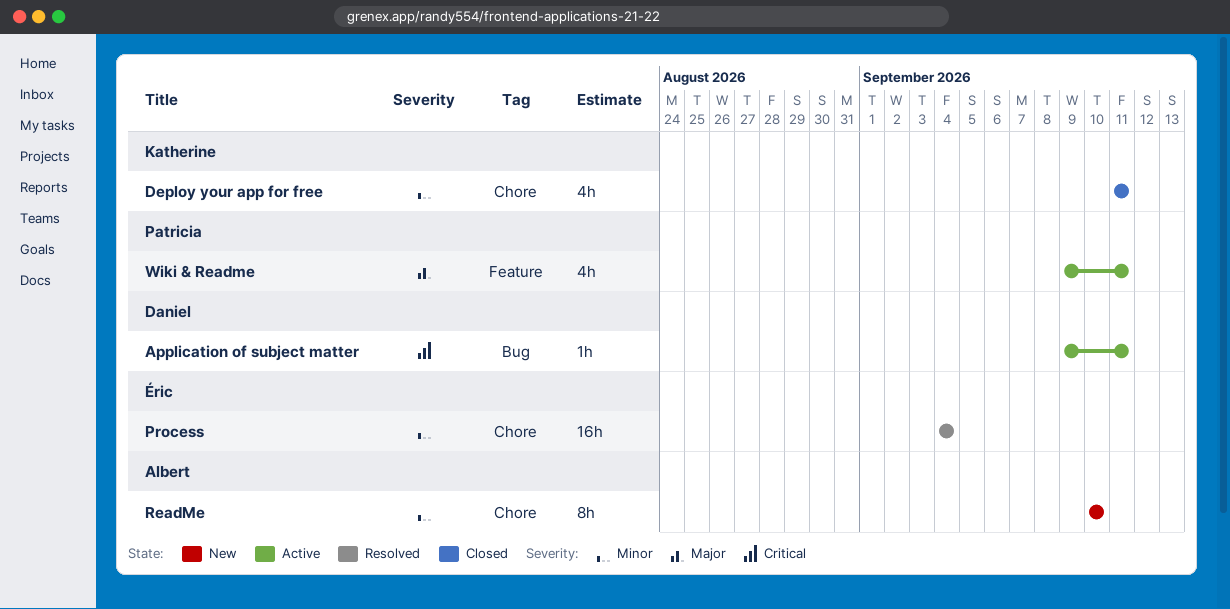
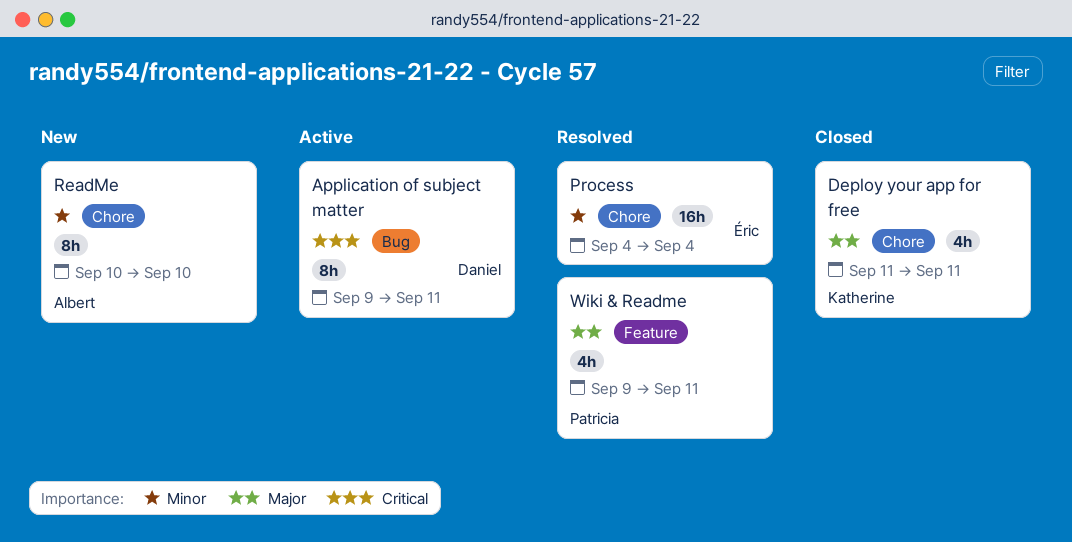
Application of subject matter, estimate: 1h -> 8h
Deploy your app for free, priority: Minor -> Major
Wiki & Readme, status: Active -> Resolved

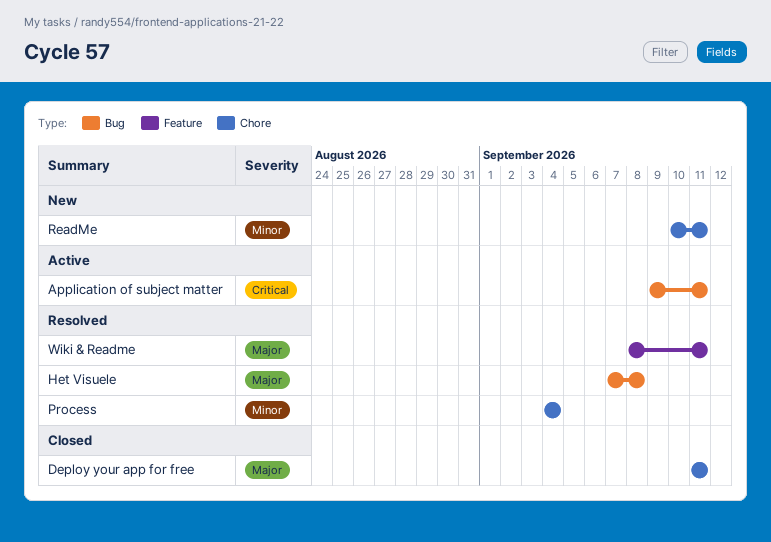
Het Visuele: none -> present
ReadMe, due: Sep 10 -> Sep 11
Wiki & Readme, start: Sep 9 -> Sep 8

